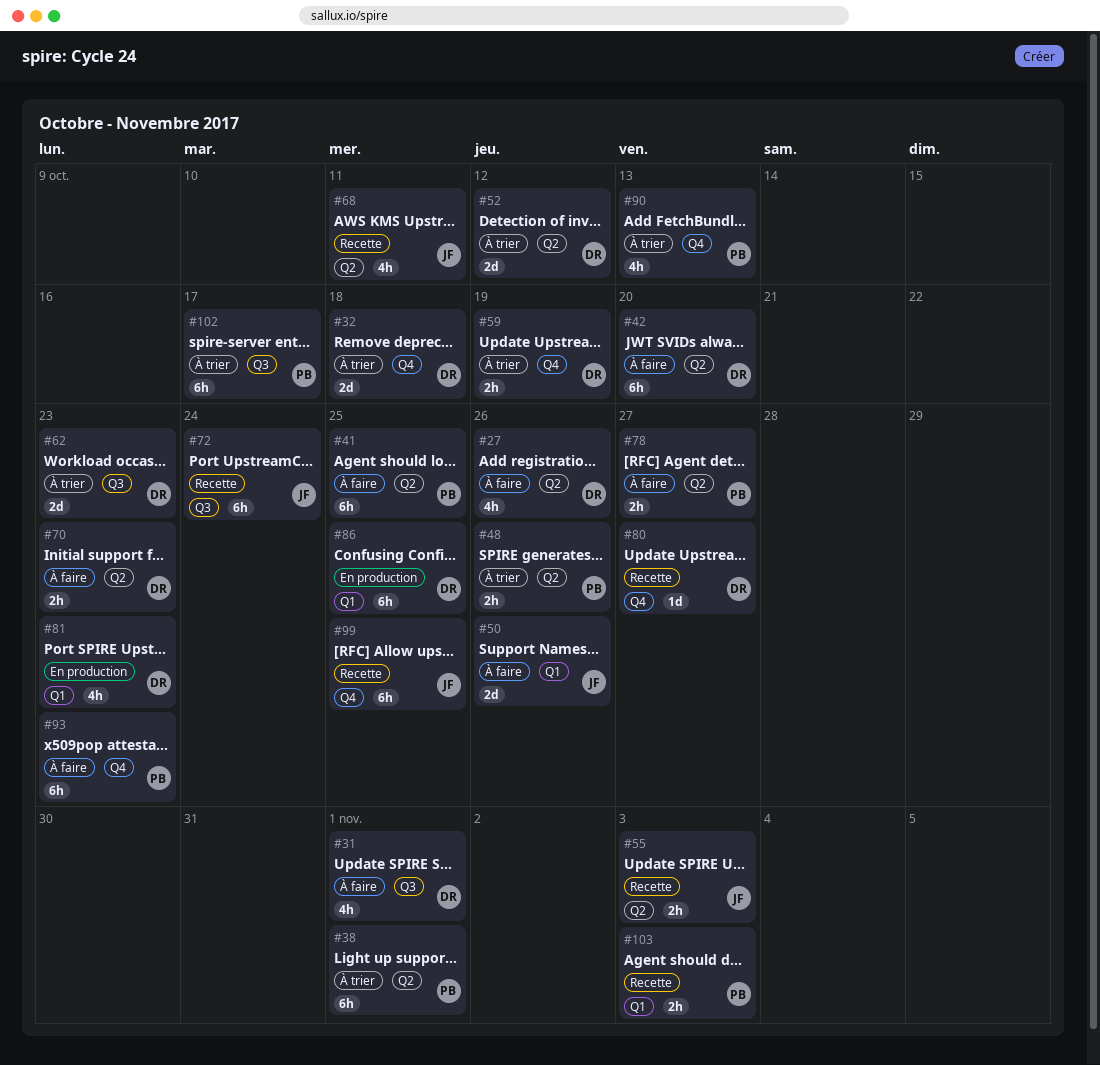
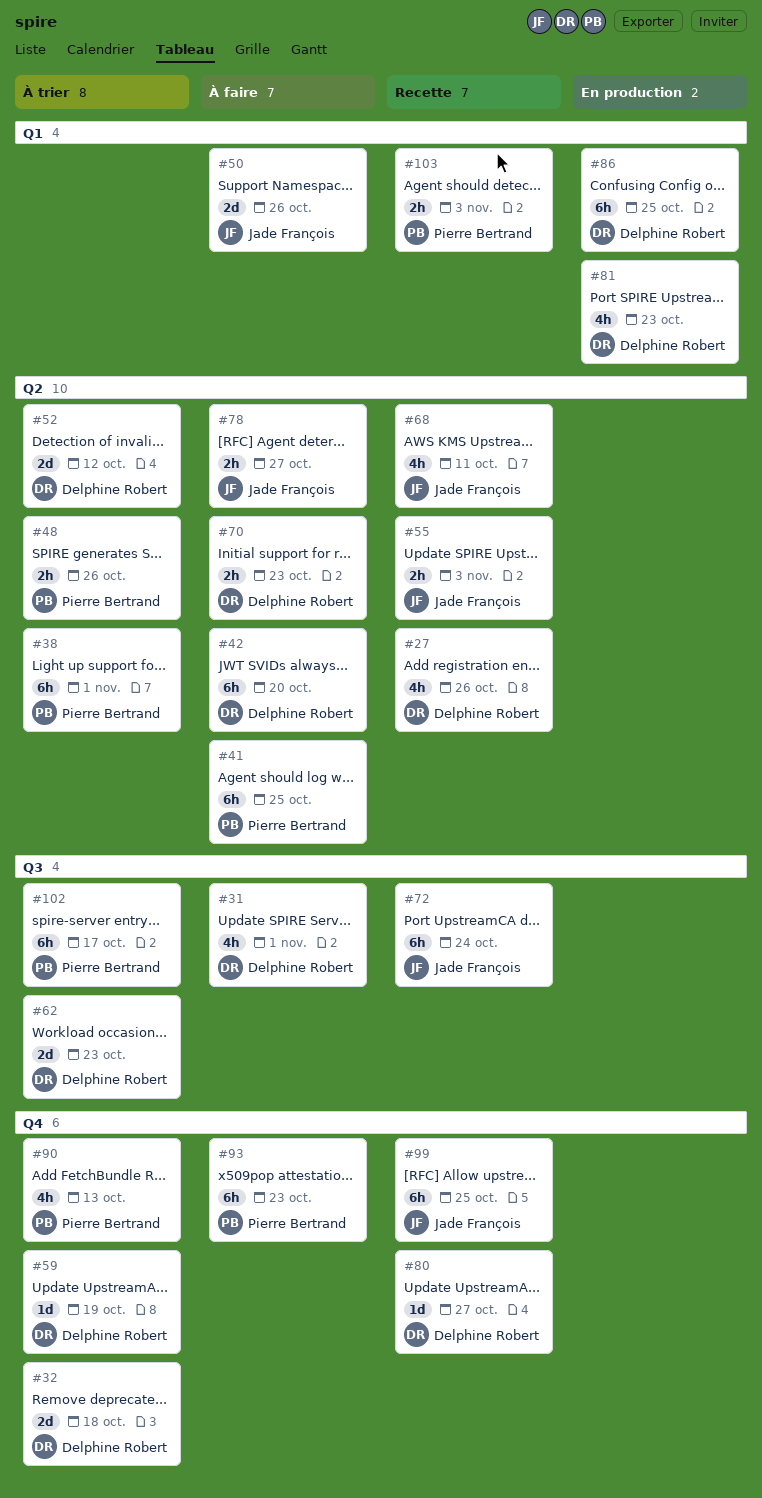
#27, status: À faire -> Recette
#59, estimate: 2h -> 1d
#78, owner: Pierre Bertrand -> Jade François

